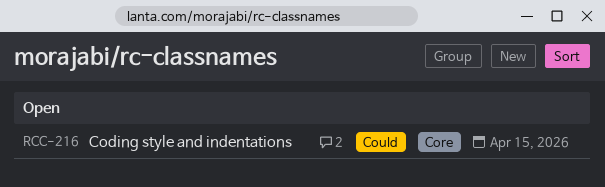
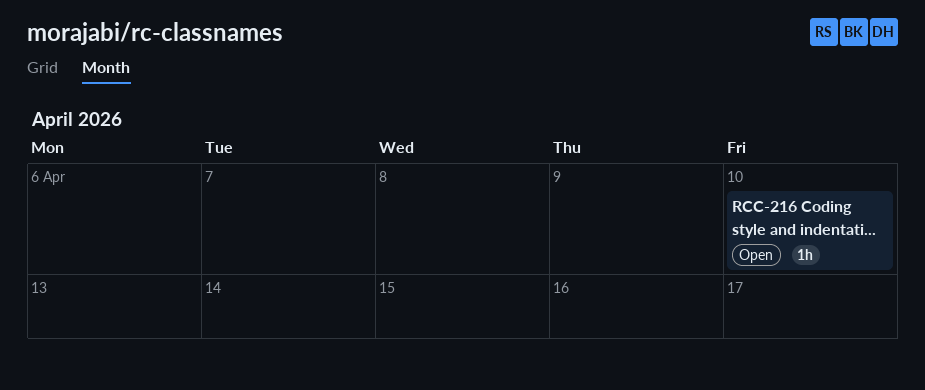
RCC-216, due: Apr 15 -> Apr 10

